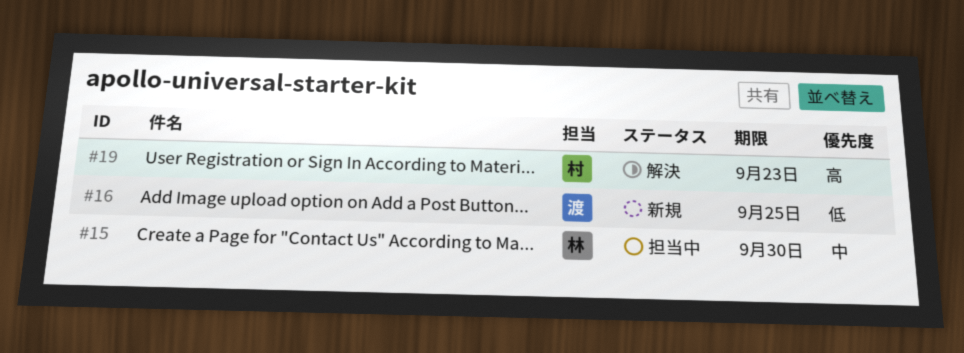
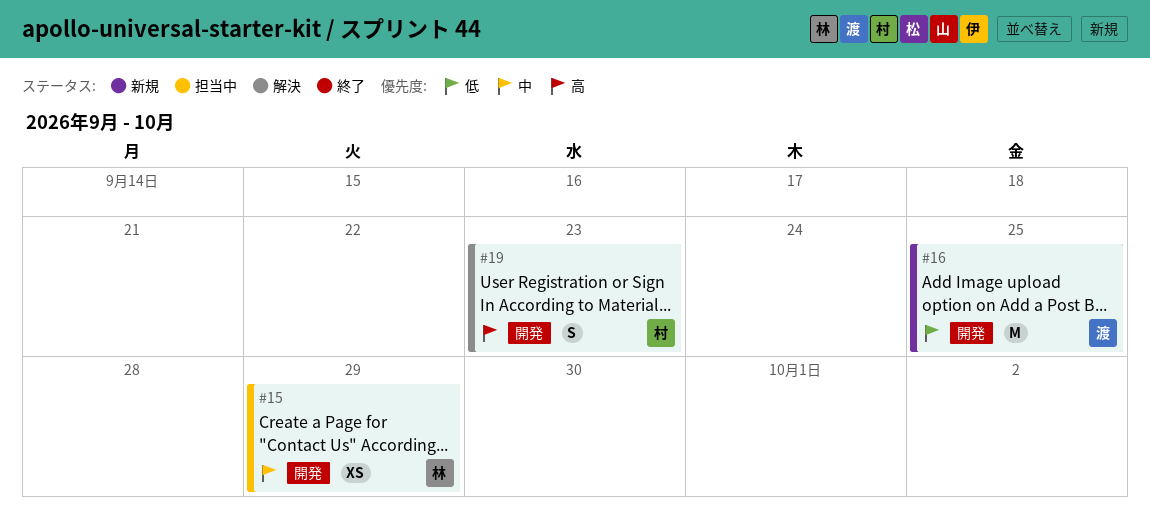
#15, due: Sep 30 -> Sep 29

